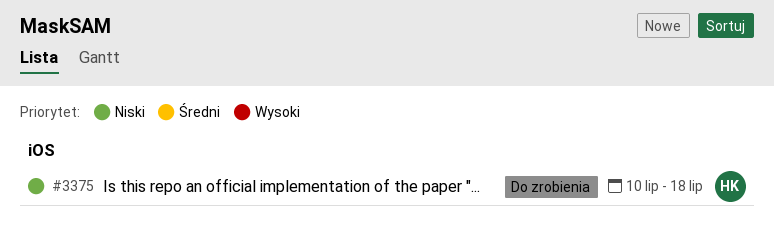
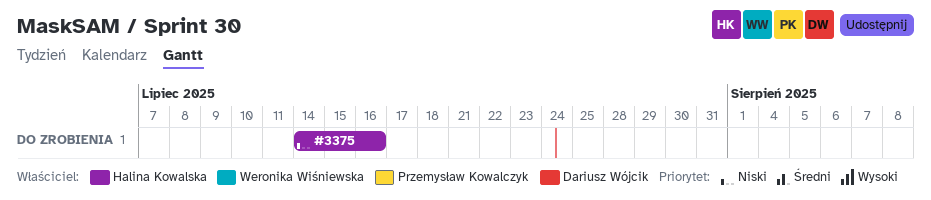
#3375, start: Jul 10 -> Jul 14
#3375, due: Jul 18 -> Jul 16

